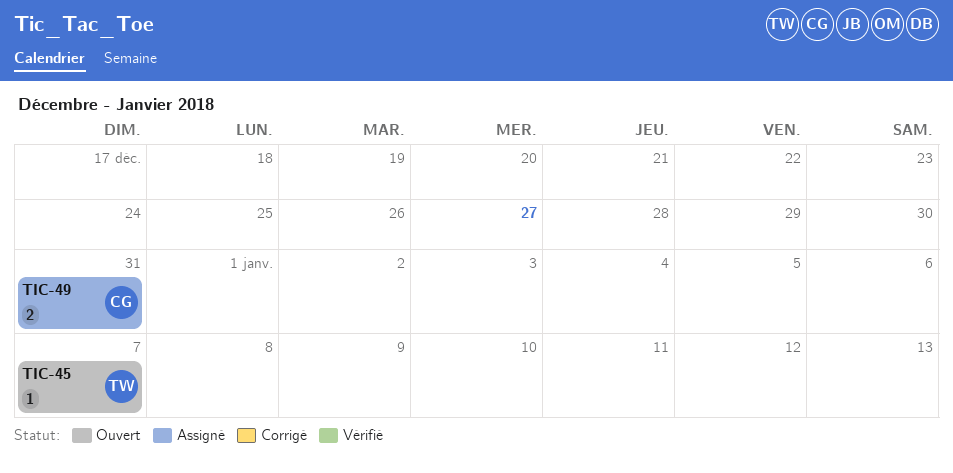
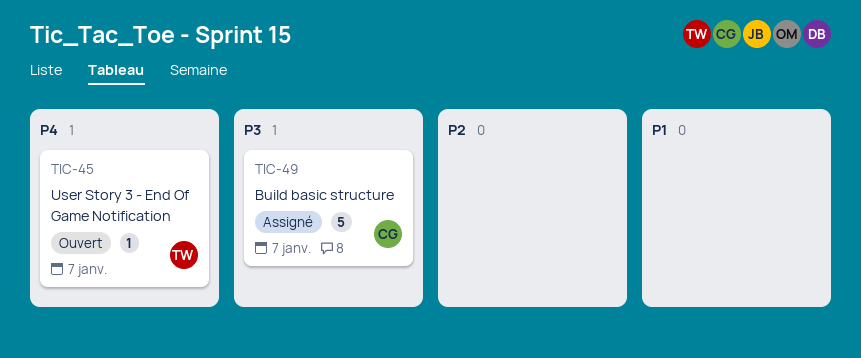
TIC-49, estimate: 2 -> 5
TIC-49, due: Dec 31 -> Jan 7

